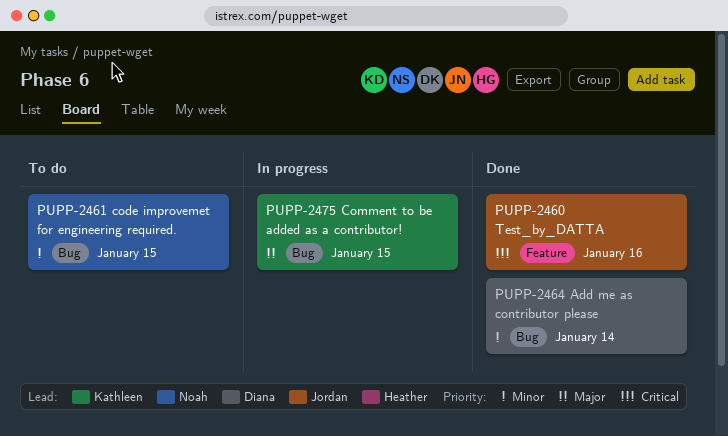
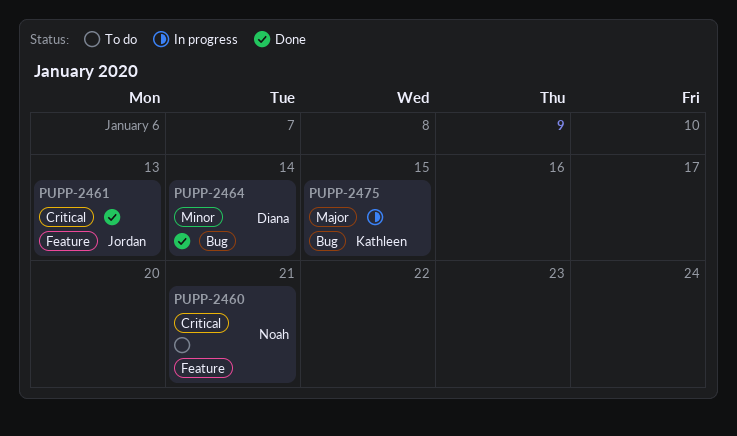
PUPP-2460, status: Done -> To do
PUPP-2460, owner: Jordan -> Noah
PUPP-2460, due: Jan 16 -> Jan 21
PUPP-2461, status: To do -> Done
PUPP-2461, owner: Noah -> Jordan
PUPP-2461, priority: Minor -> Critical
PUPP-2461, label: Bug -> Feature
PUPP-2461, due: Jan 15 -> Jan 13

